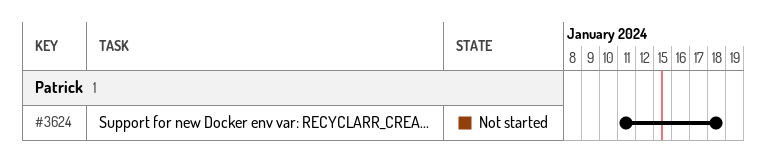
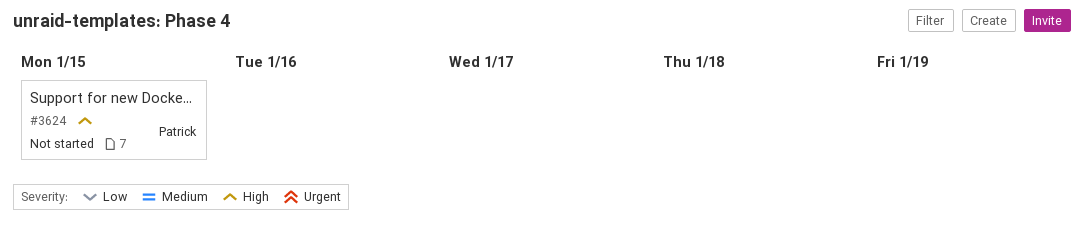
#3624, due: Jan 18 -> Jan 15

